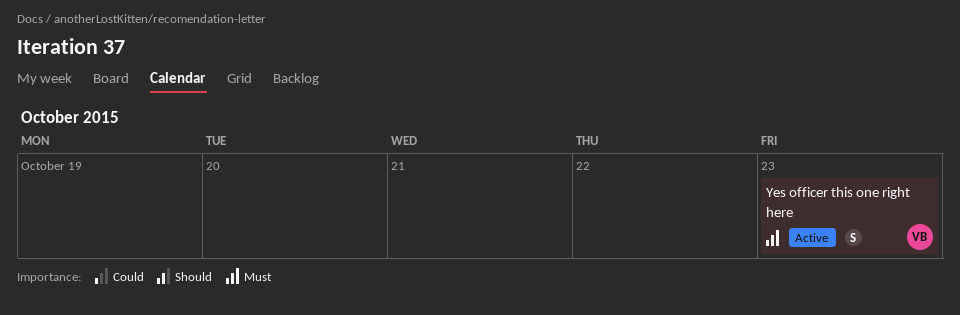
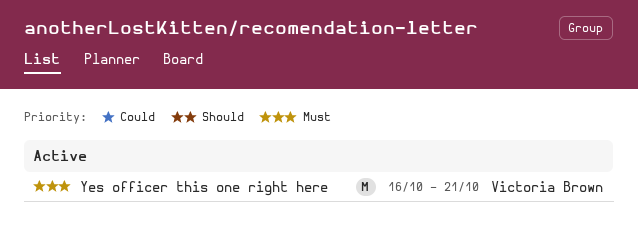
Yes officer this one right here, estimate: S -> M
Yes officer this one right here, due: Oct 23 -> Oct 21

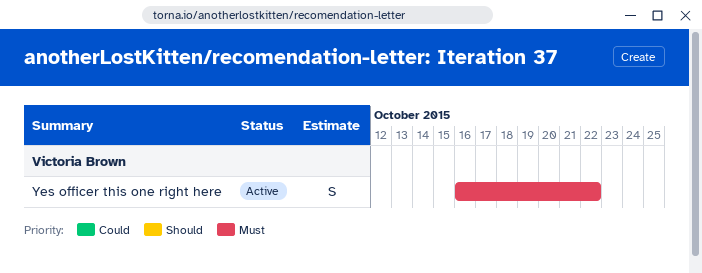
Yes officer this one right here, estimate: M -> S
Yes officer this one right here, due: Oct 21 -> Oct 22

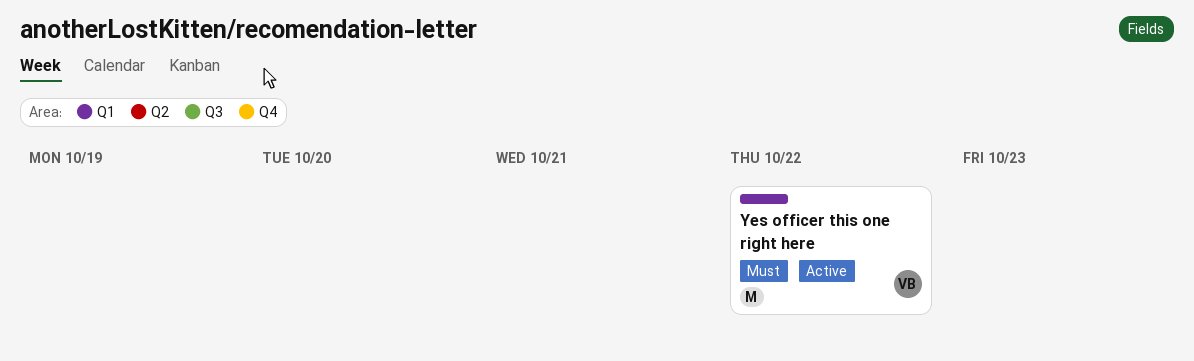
Yes officer this one right here, estimate: S -> M

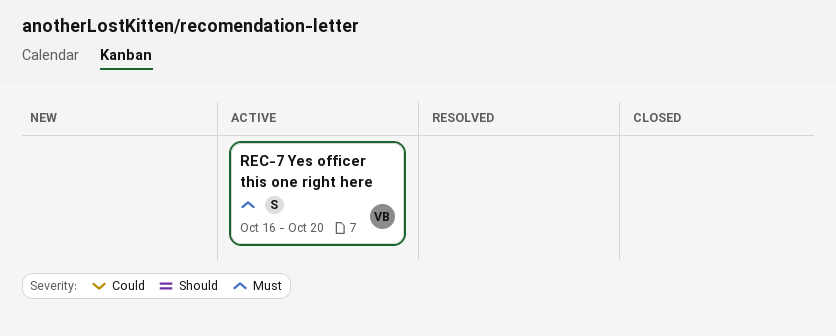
Yes officer this one right here, estimate: M -> S
Yes officer this one right here, due: Oct 22 -> Oct 20

